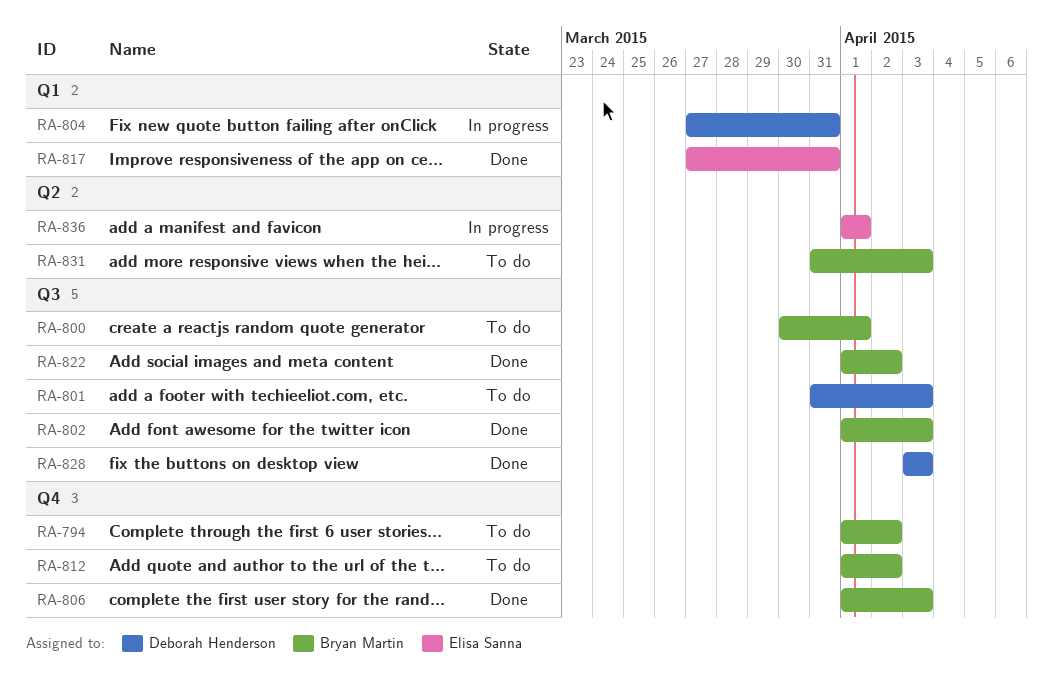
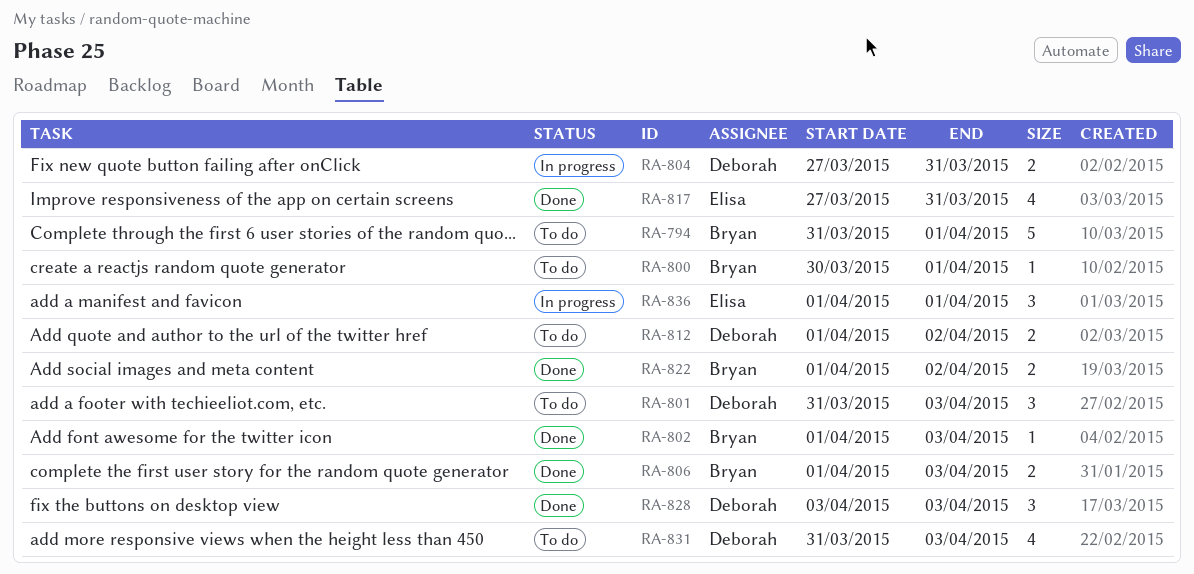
RA-794, start: Apr 1 -> Mar 31
RA-794, due: Apr 2 -> Apr 1
RA-812, owner: Bryan Martin -> Deborah Henderson
RA-831, owner: Bryan Martin -> Deborah Henderson

